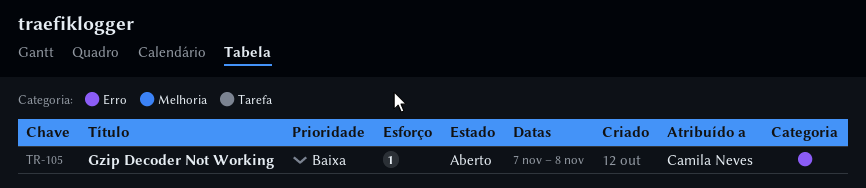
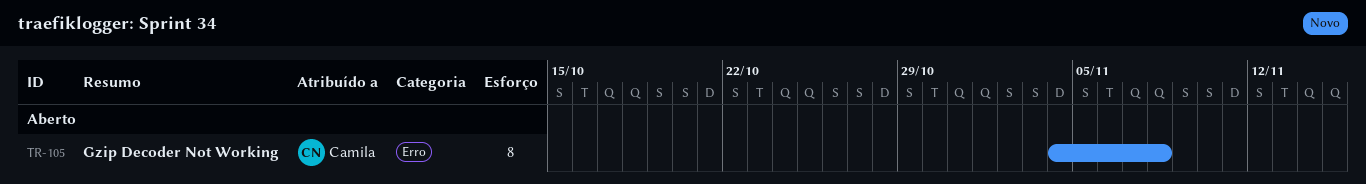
TR-105, estimate: 1 -> 8
TR-105, start: Nov 7 -> Nov 4

